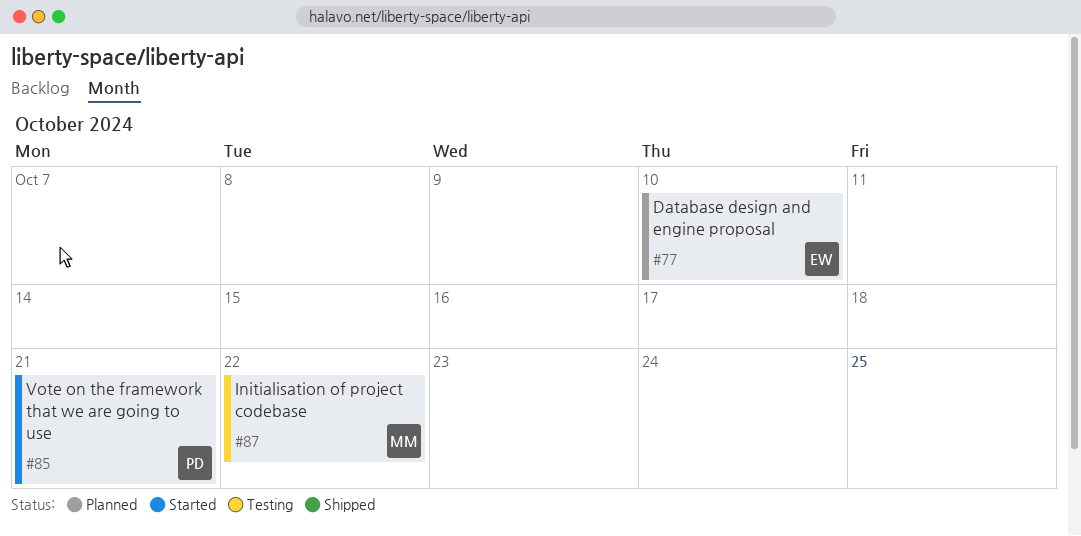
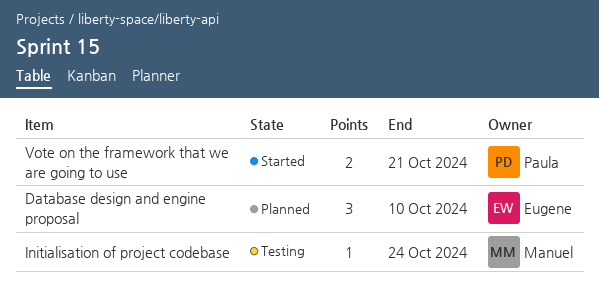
Initialisation of project codebase, due: Oct 22 -> Oct 24

